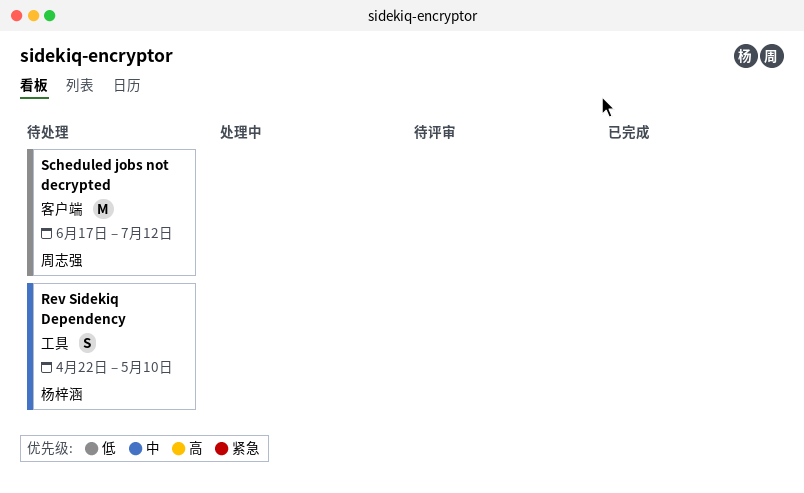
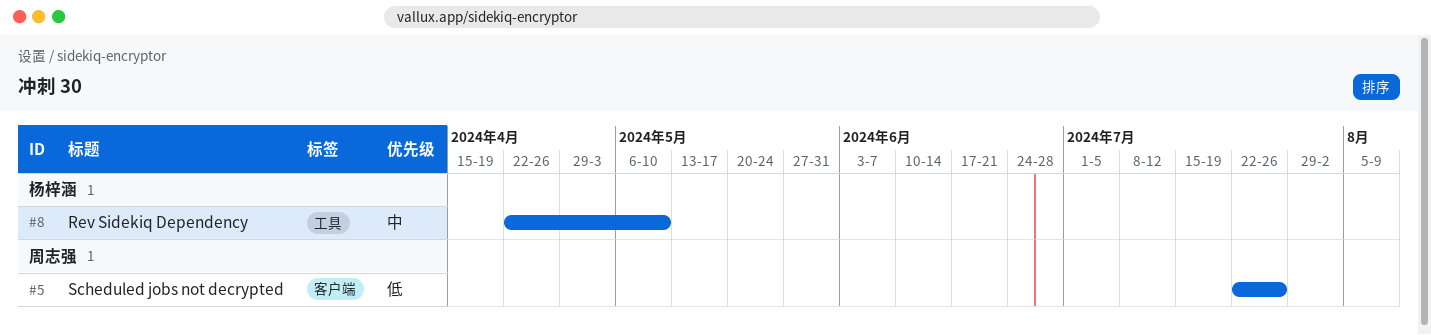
Scheduled jobs not decrypted, start: Jun 17 -> Jul 22
Scheduled jobs not decrypted, due: Jul 12 -> Jul 26

